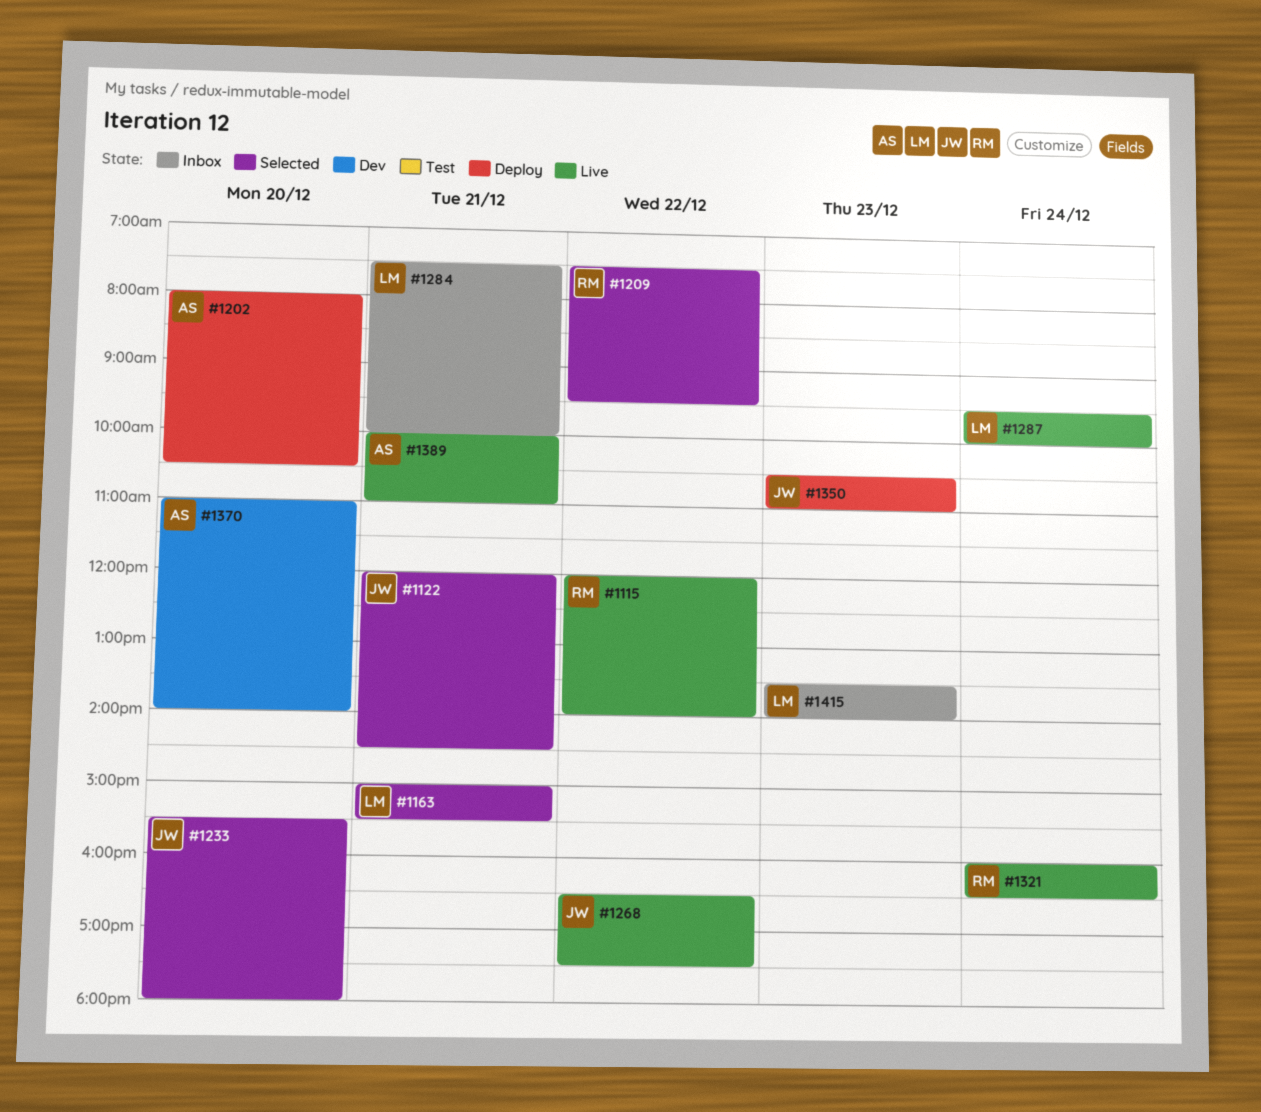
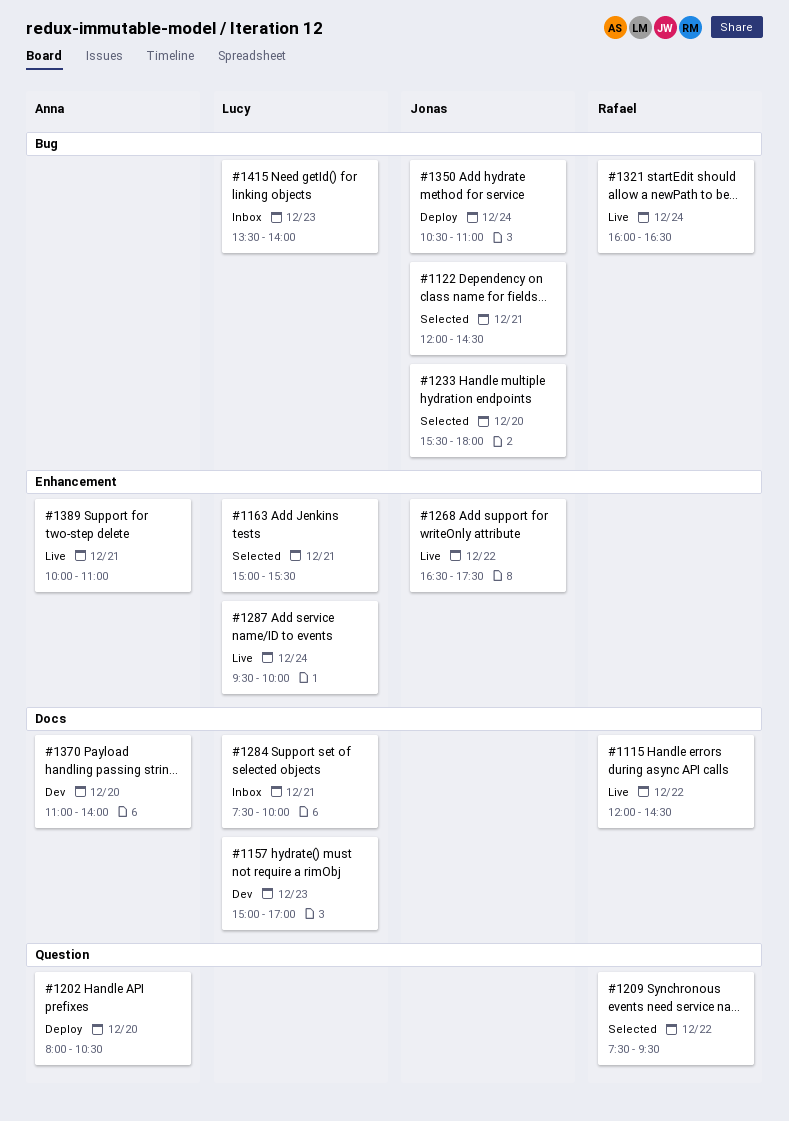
#1115, ends: 14:00 -> 14:30
#1157: none -> present
#1350, day: Dec 23 -> Dec 24

